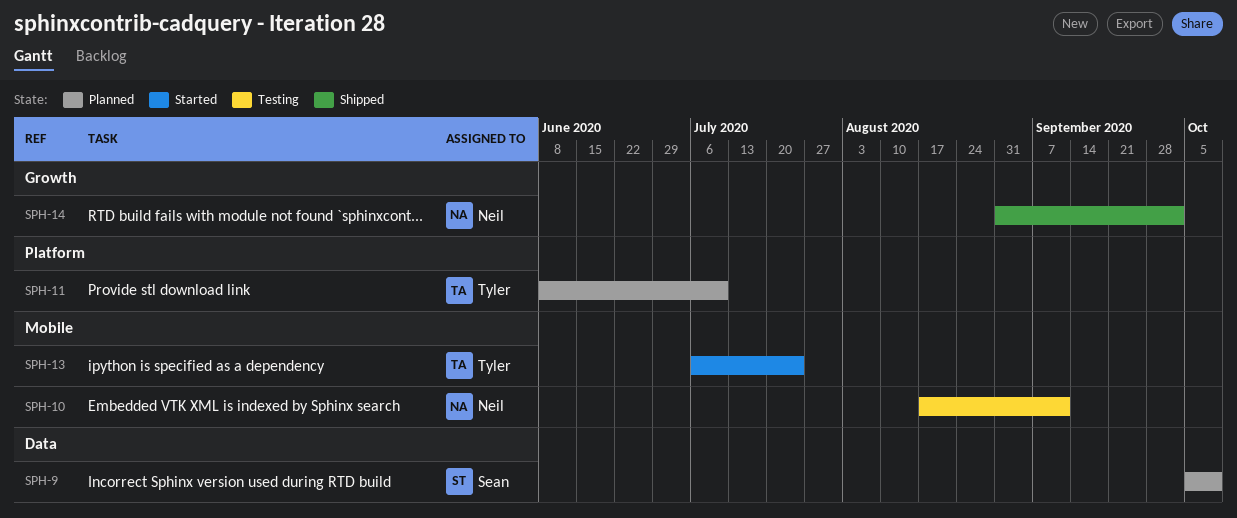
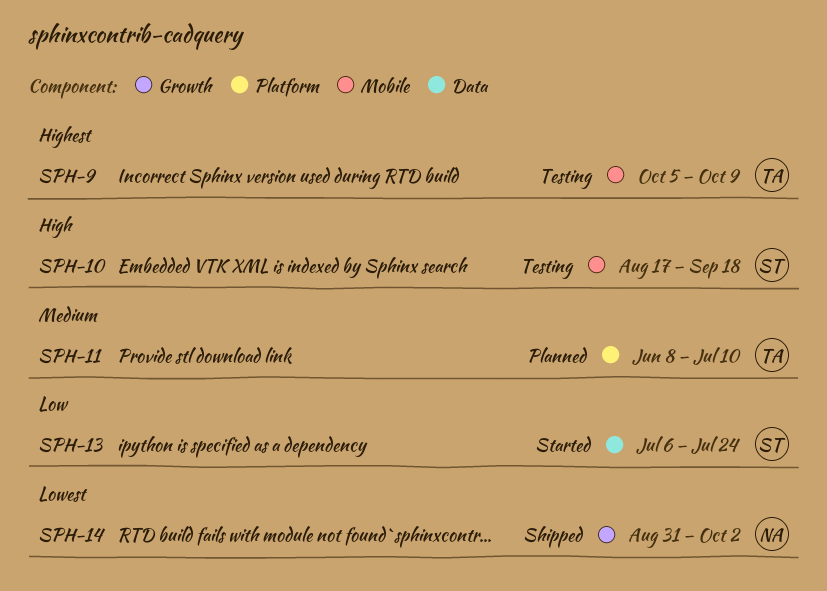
SPH-9, status: Planned -> Testing
SPH-9, owner: Sean -> Tyler
SPH-9, label: Data -> Mobile
SPH-10, owner: Neil -> Sean
SPH-10, due: Sep 11 -> Sep 18
SPH-13, owner: Tyler -> Sean
SPH-13, label: Mobile -> Data

